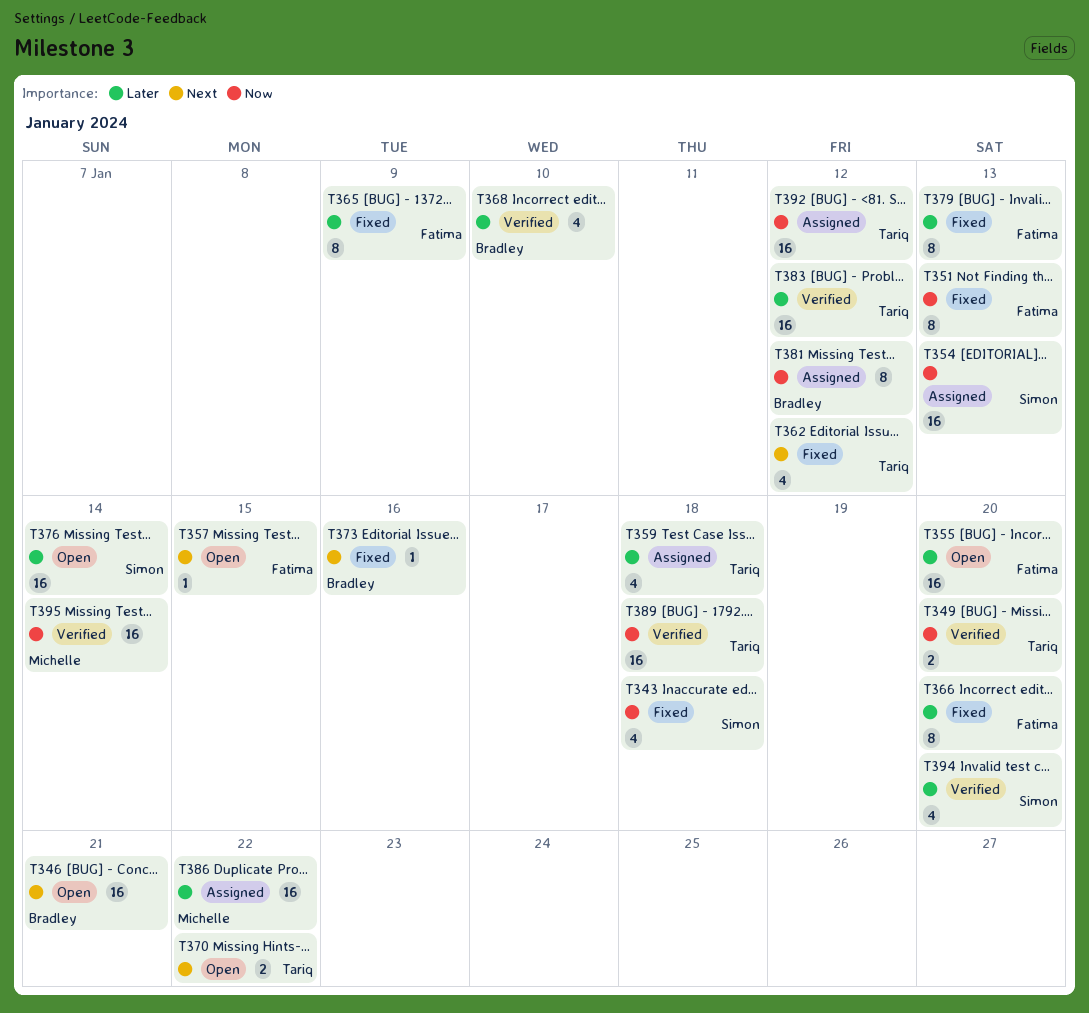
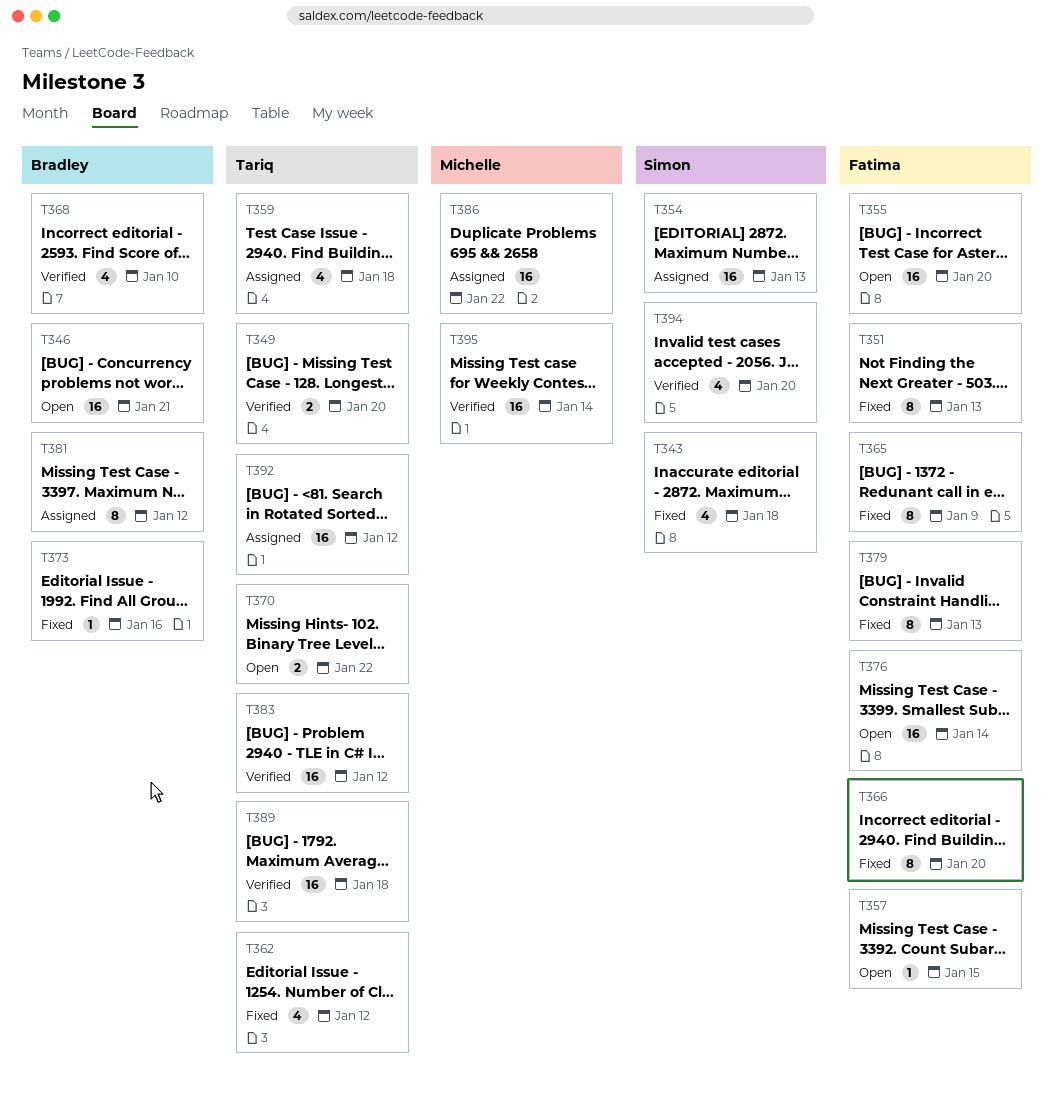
T376, owner: Simon -> Fatima

